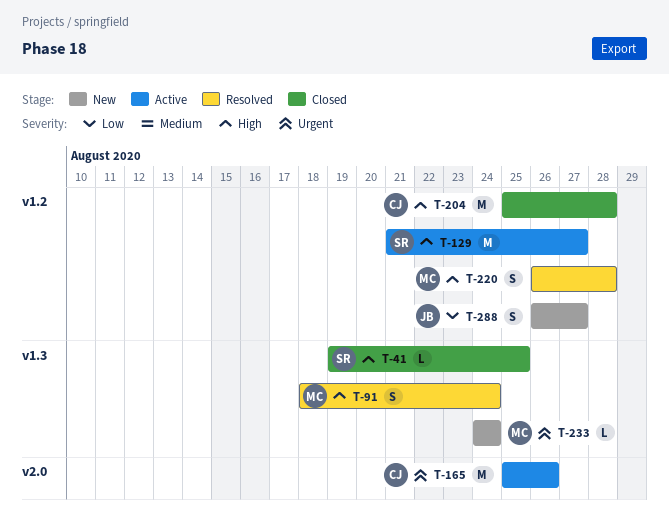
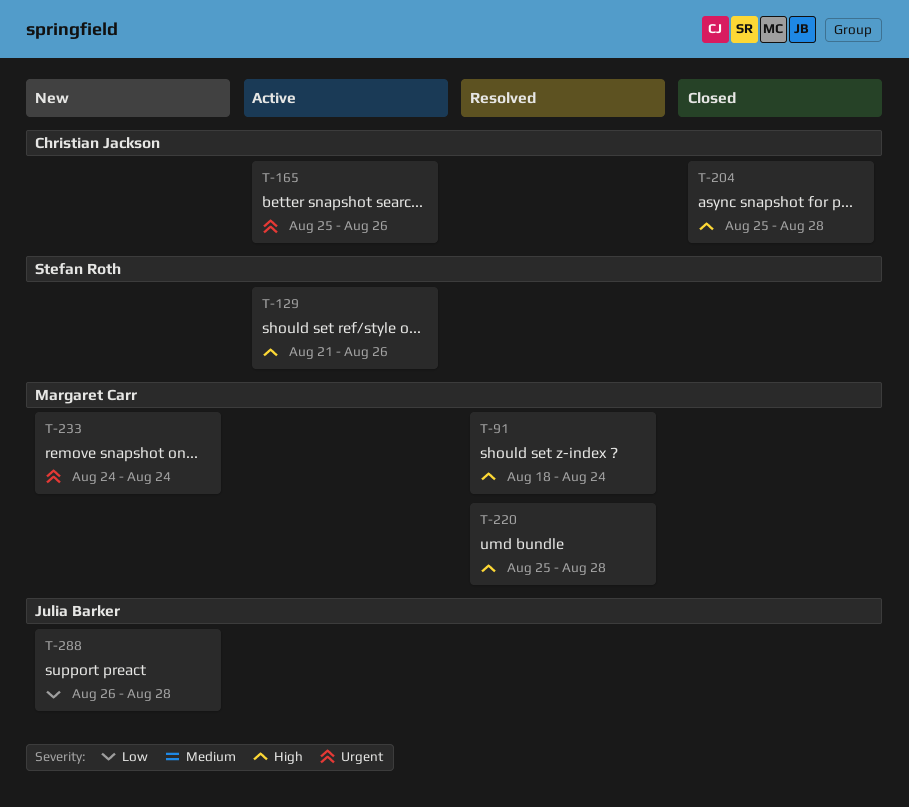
T-41: present -> none
T-129, due: Aug 27 -> Aug 26
T-220, start: Aug 26 -> Aug 25
T-288, due: Aug 27 -> Aug 28

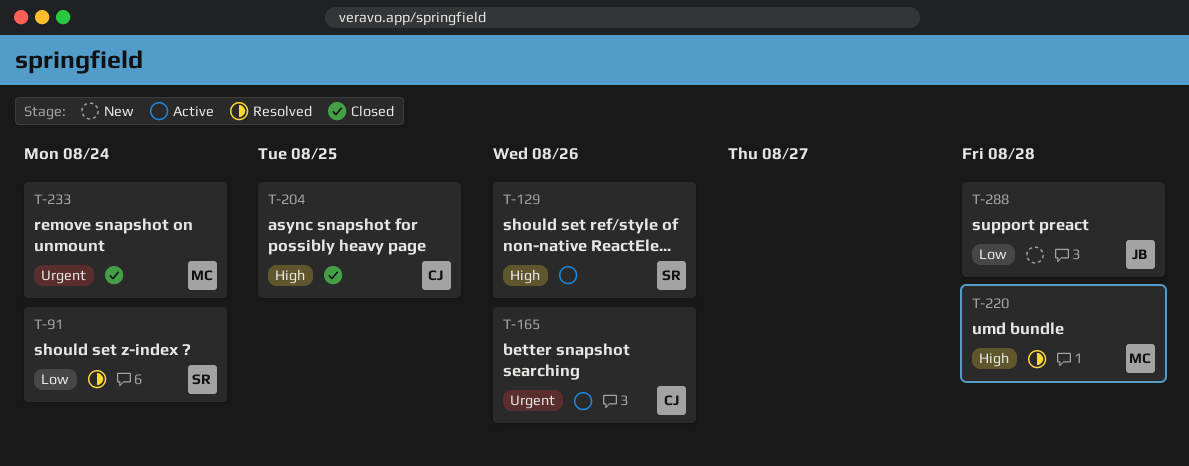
T-91, owner: Margaret Carr -> Stefan Roth
T-91, priority: High -> Low
T-204, due: Aug 28 -> Aug 25
T-233, status: New -> Closed

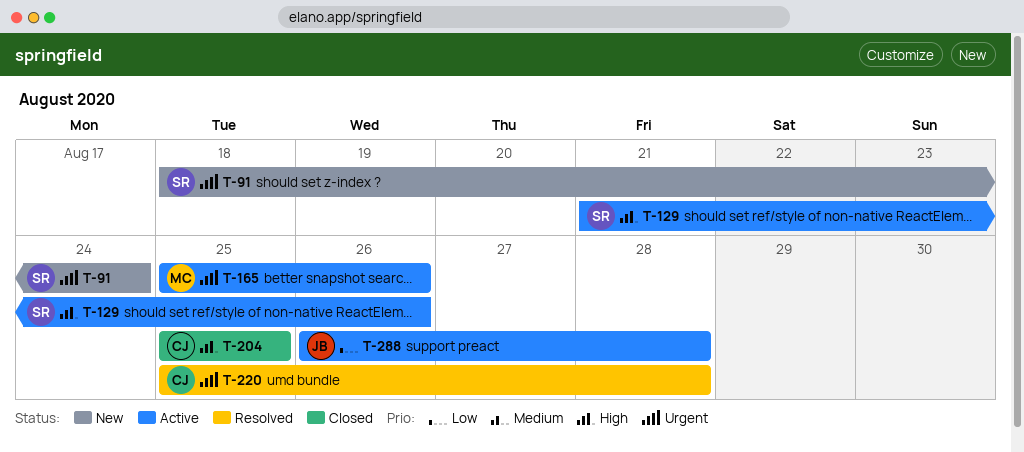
T-91, status: Resolved -> New
T-91, priority: Low -> Urgent
T-165, owner: CJ -> MC
T-220, owner: MC -> CJ
T-220, priority: High -> Urgent
T-233: present -> none
T-288, status: New -> Active

